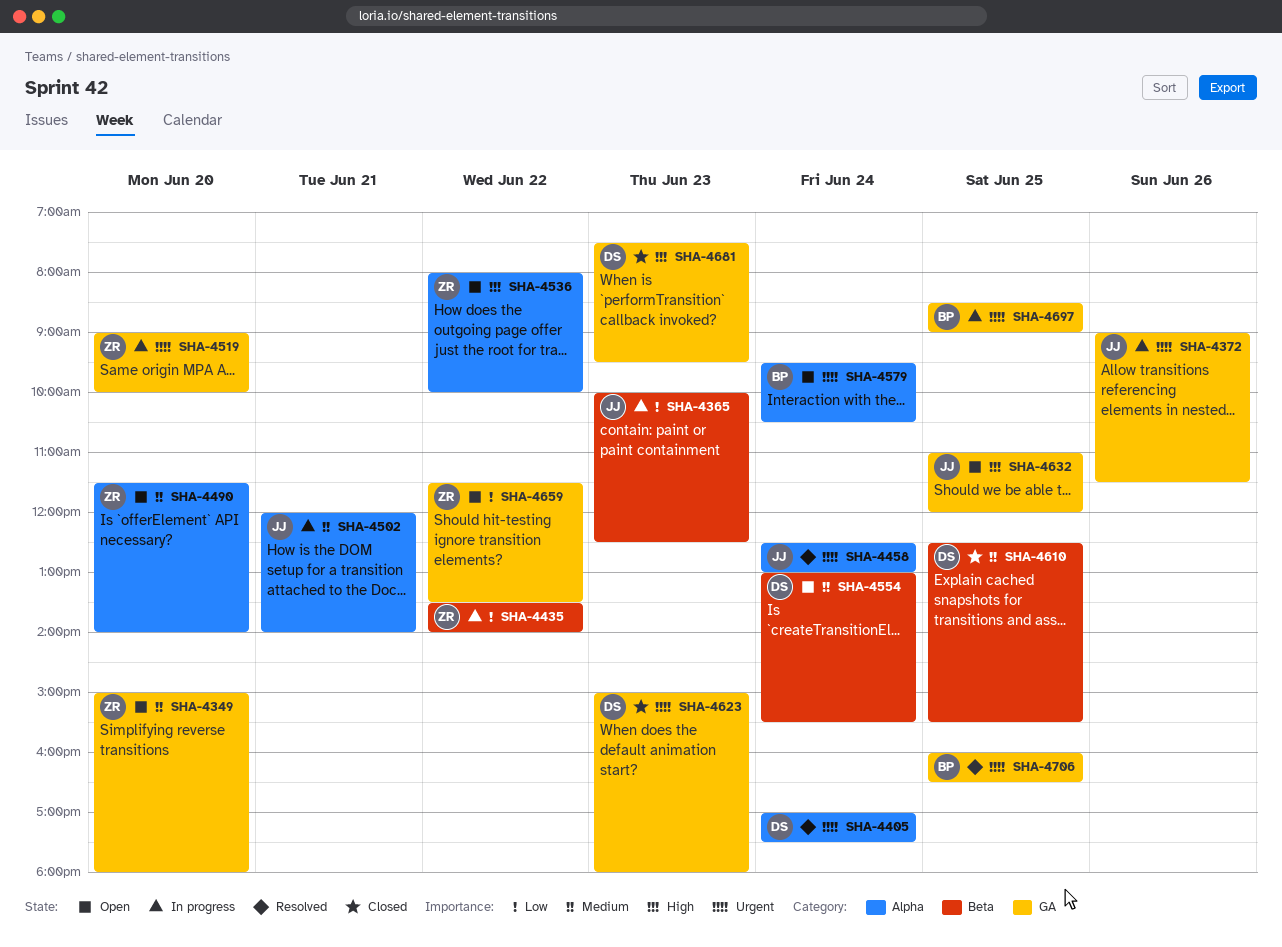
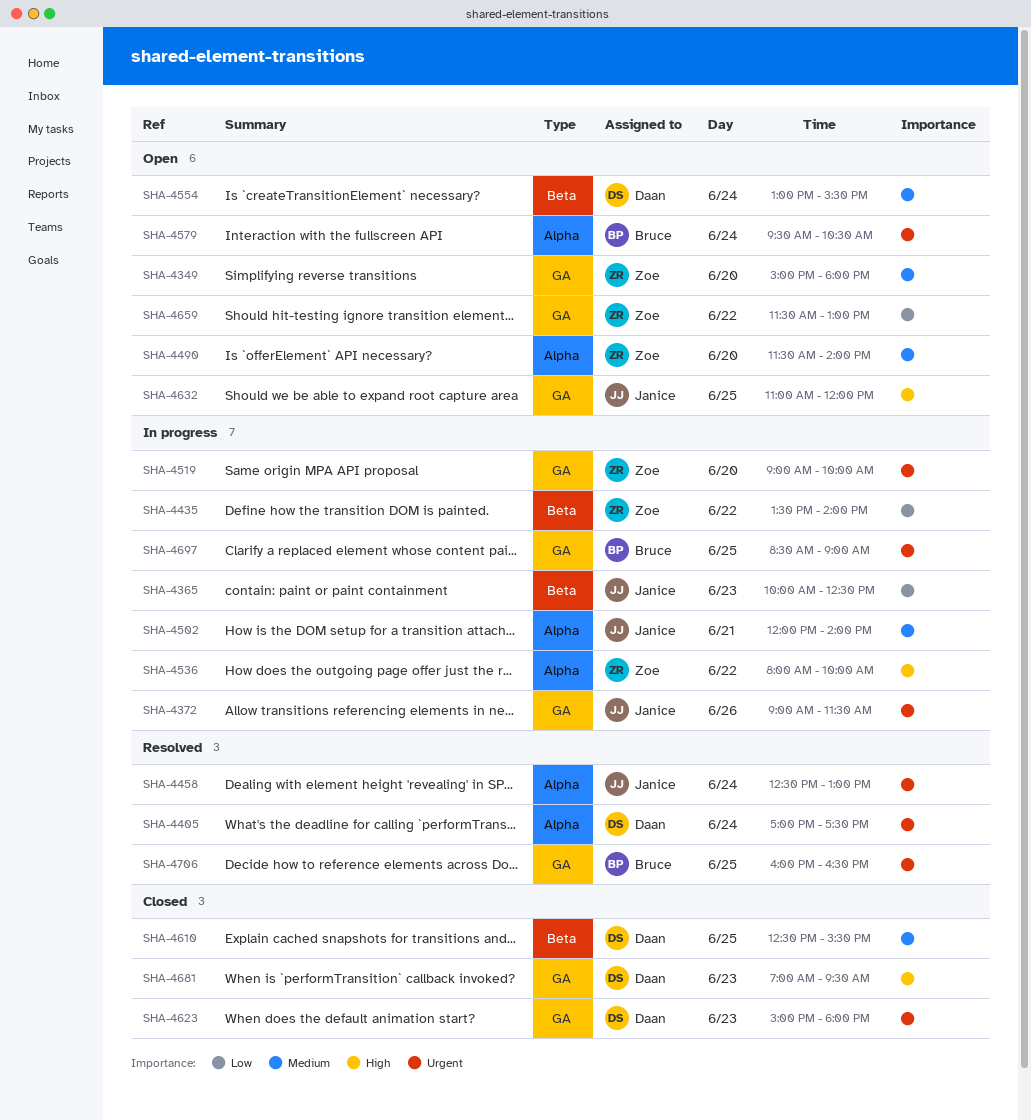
SHA-4536, status: Open -> In progress
SHA-4659, ends: 13:30 -> 13:00
SHA-4681, begins: 07:30 -> 07:00

